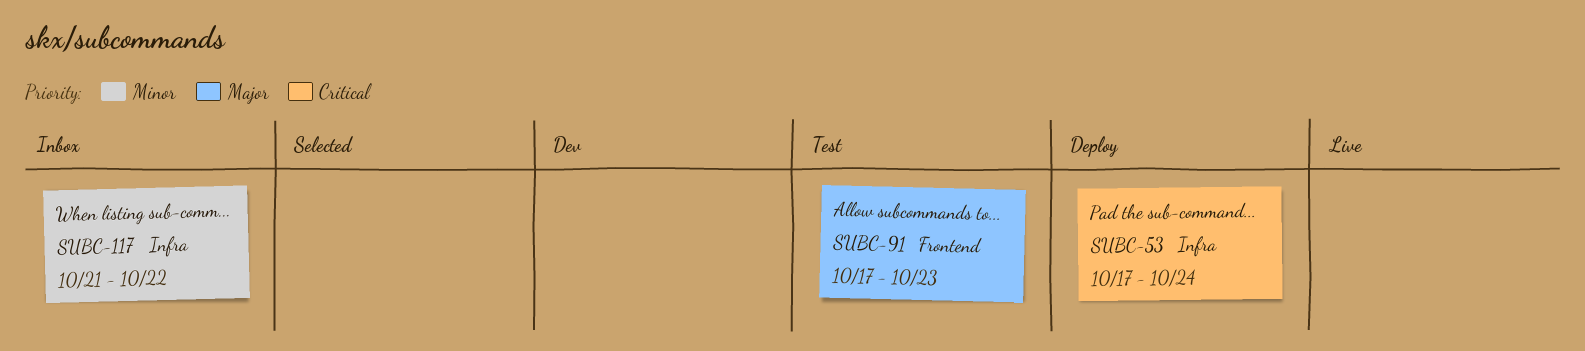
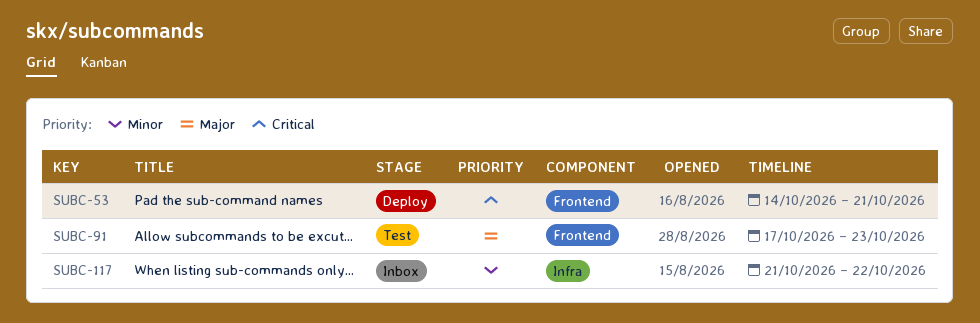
SUBC-53, label: Infra -> Frontend
SUBC-53, start: Oct 17 -> Oct 14
SUBC-53, due: Oct 24 -> Oct 21

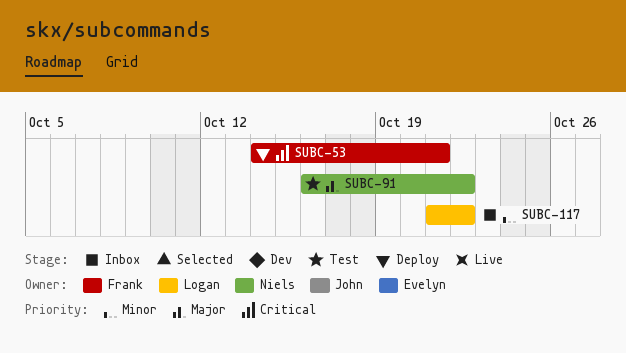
SUBC-91, start: Oct 17 -> Oct 16
SUBC-91, due: Oct 23 -> Oct 22

